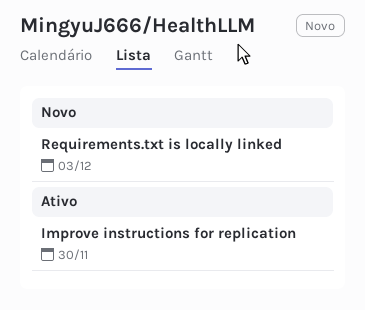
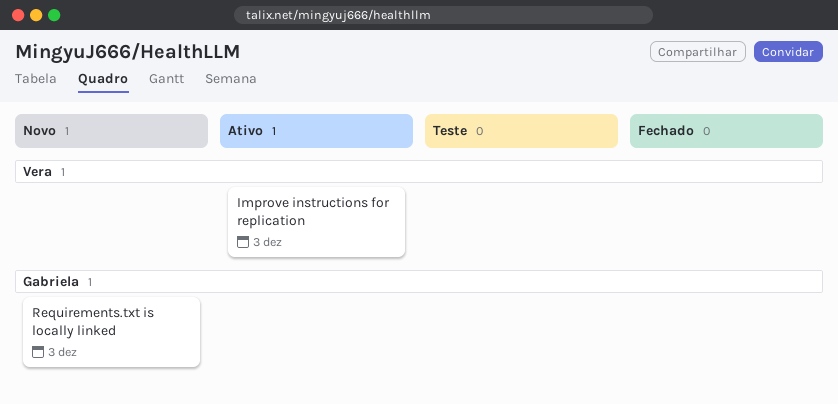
Improve instructions for replication, due: Nov 30 -> Dec 3

